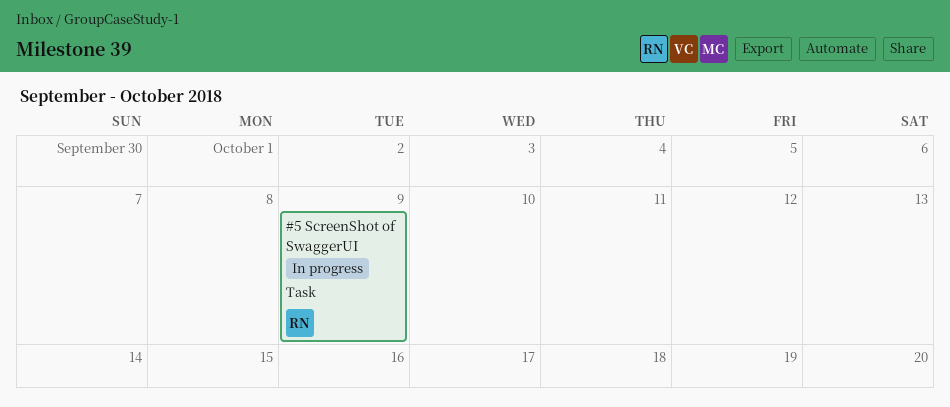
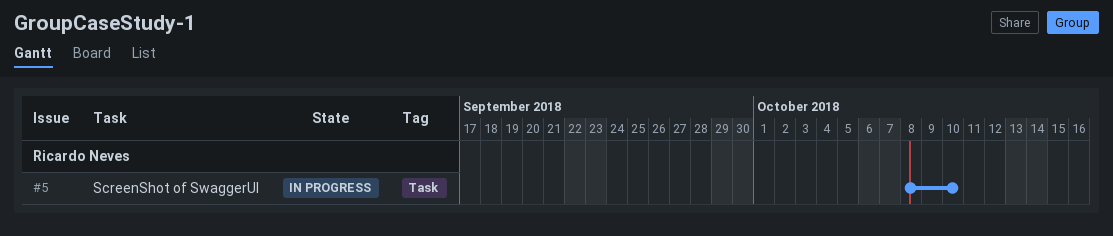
#5, due: Oct 9 -> Oct 10

